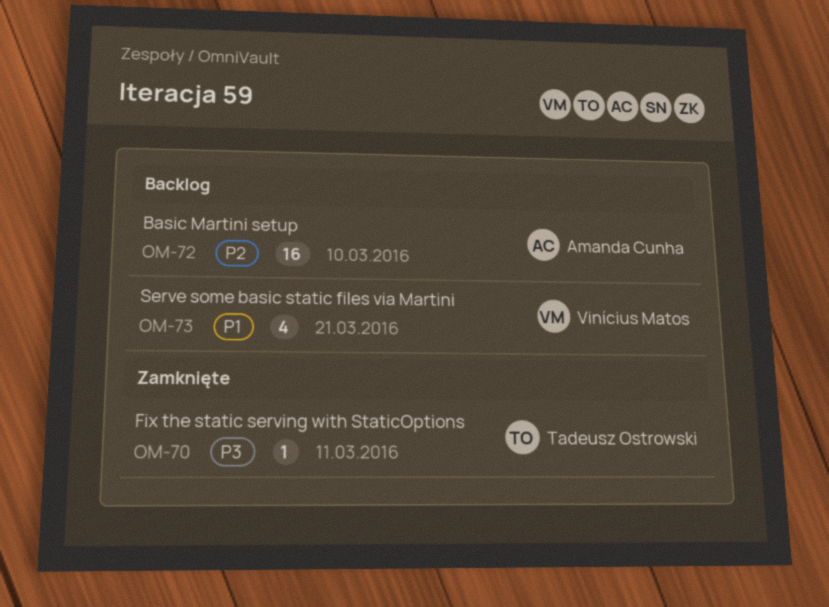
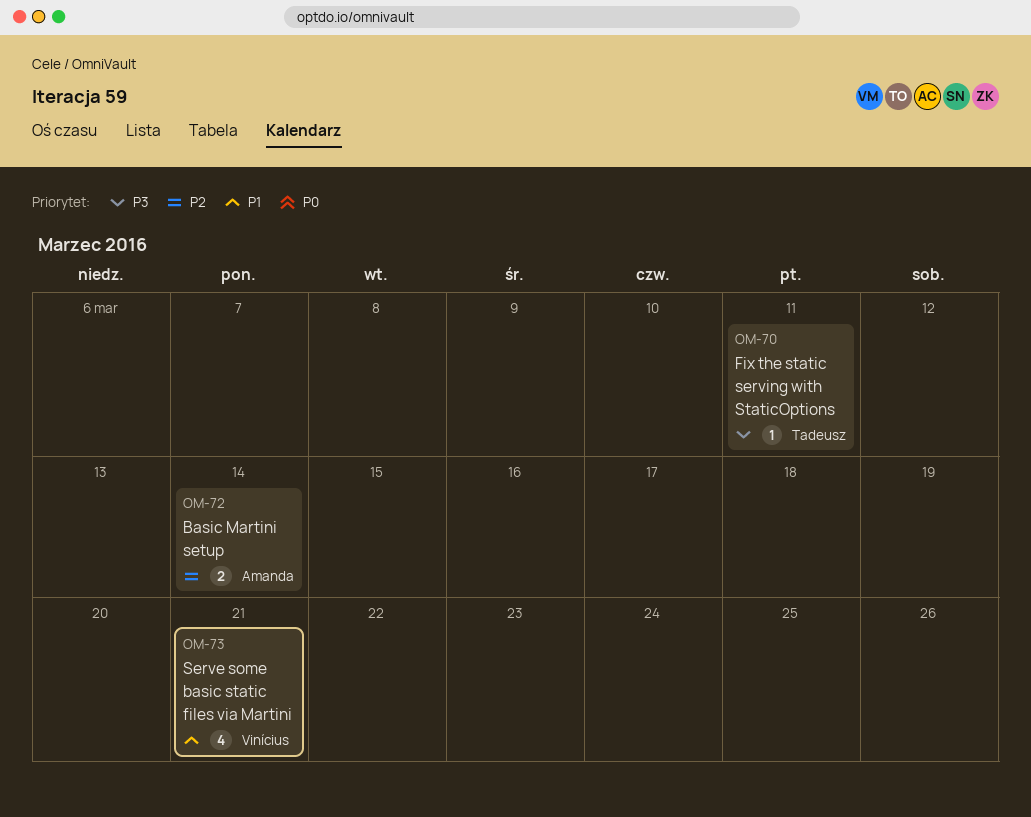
OM-72, estimate: 16 -> 2
OM-72, due: Mar 10 -> Mar 14

